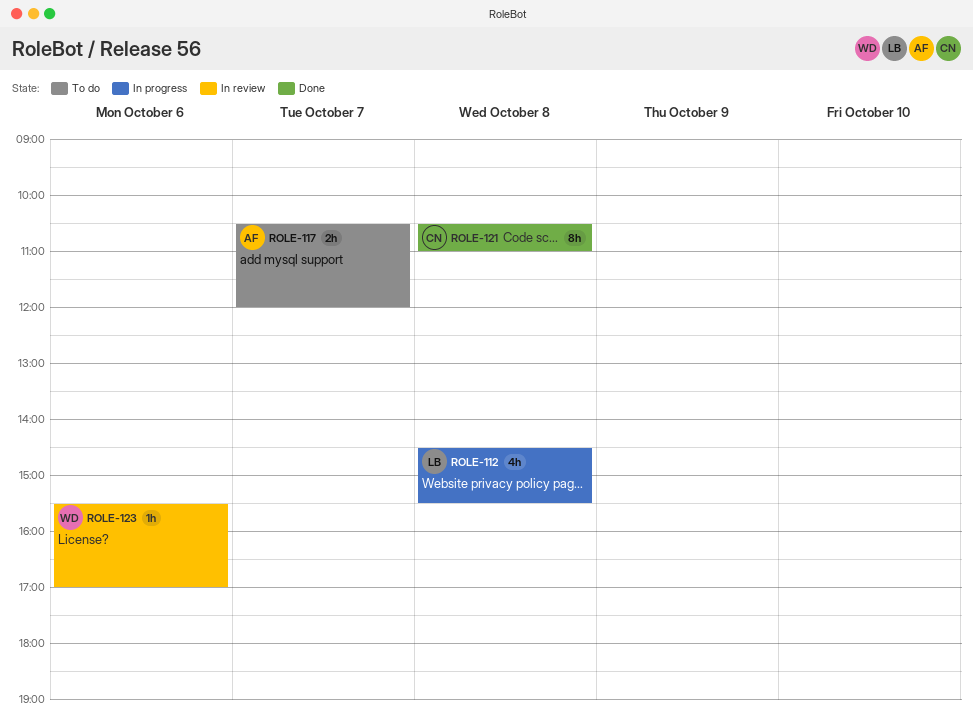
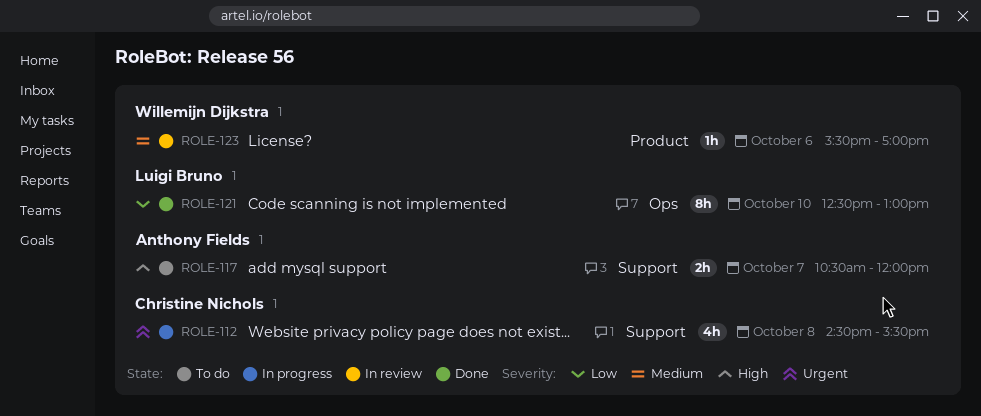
ROLE-112, owner: Luigi Bruno -> Christine Nichols
ROLE-121, owner: Christine Nichols -> Luigi Bruno
ROLE-121, day: Oct 8 -> Oct 10
ROLE-121, begins: 10:30 -> 12:30
ROLE-121, ends: 11:00 -> 13:00

